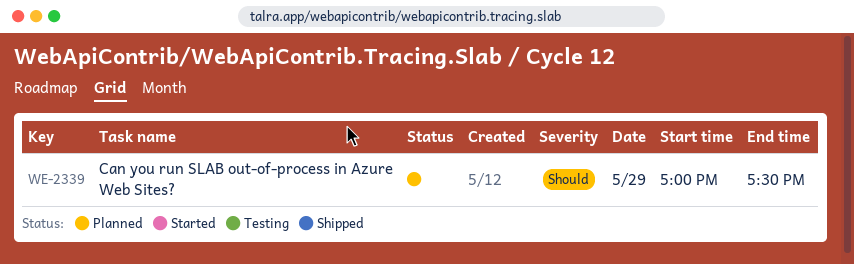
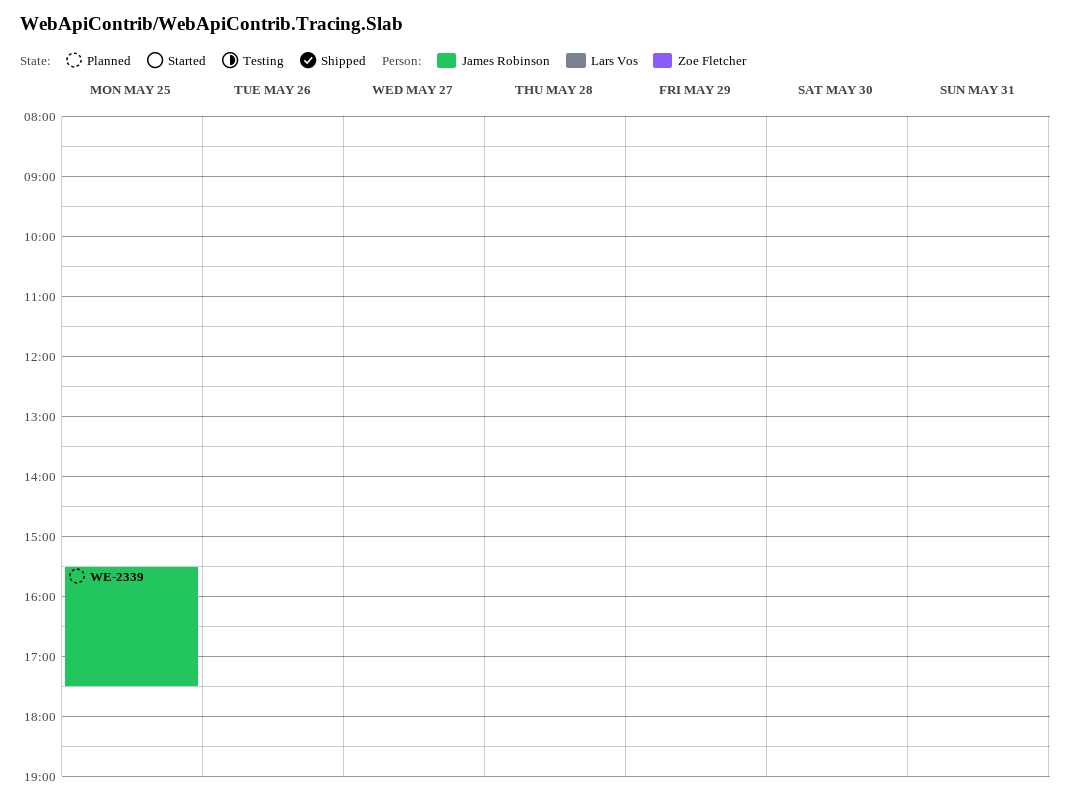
WE-2339, day: May 29 -> May 25
WE-2339, begins: 17:00 -> 15:30

